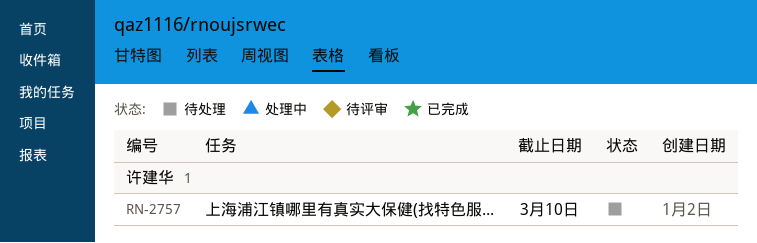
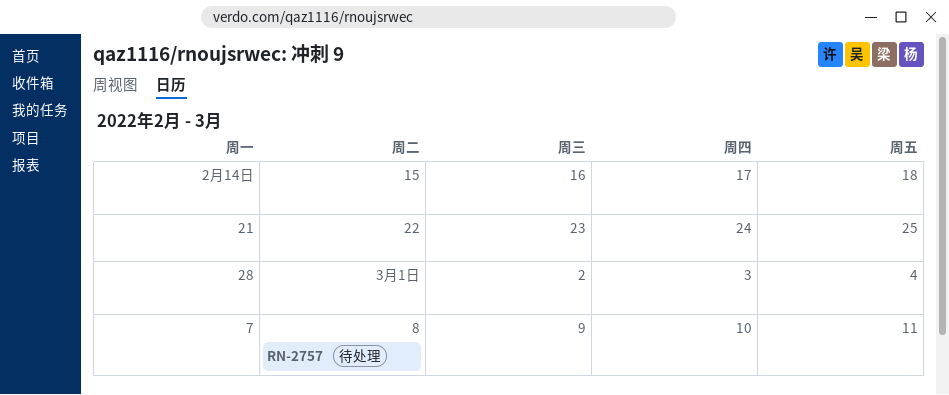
RN-2757, due: Mar 10 -> Mar 8

